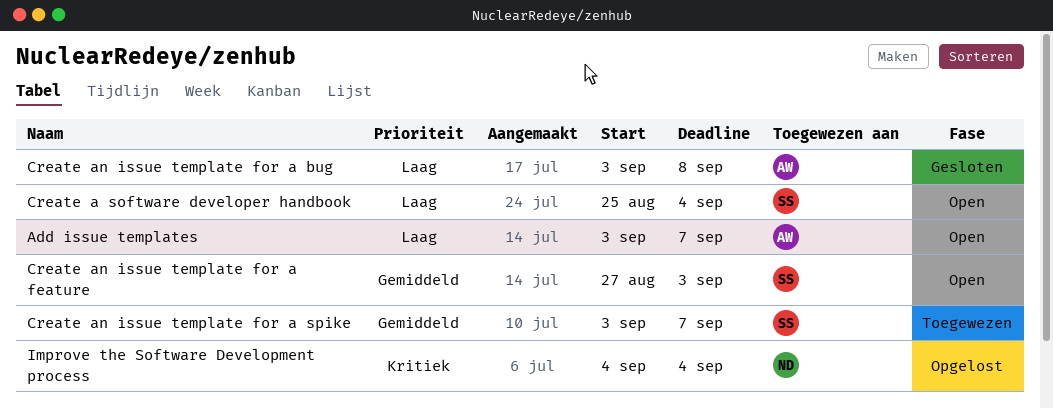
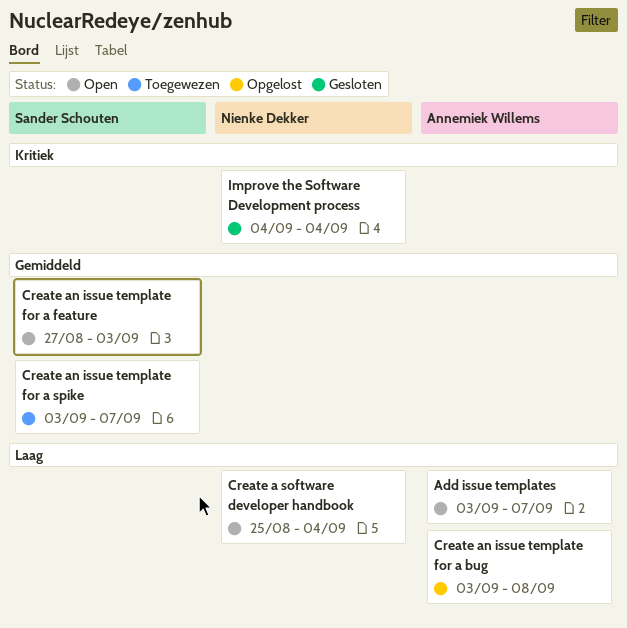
Create a software developer handbook, owner: Sander Schouten -> Nienke Dekker
Create an issue template for a bug, status: Gesloten -> Opgelost
Improve the Software Development process, status: Opgelost -> Gesloten

